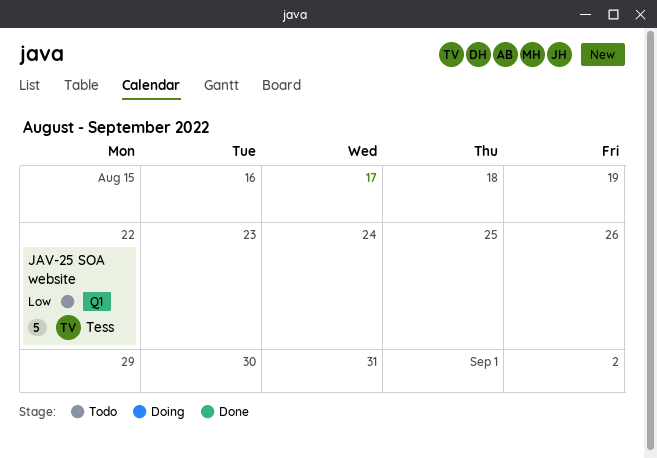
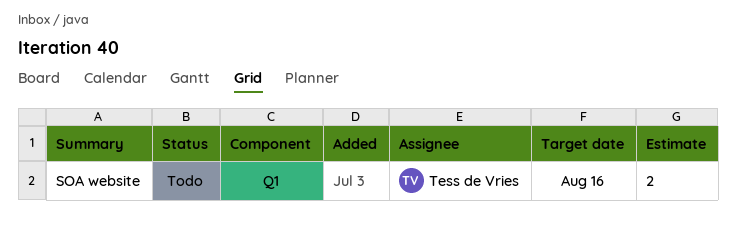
SOA website, estimate: 5 -> 2
SOA website, due: Aug 22 -> Aug 16

